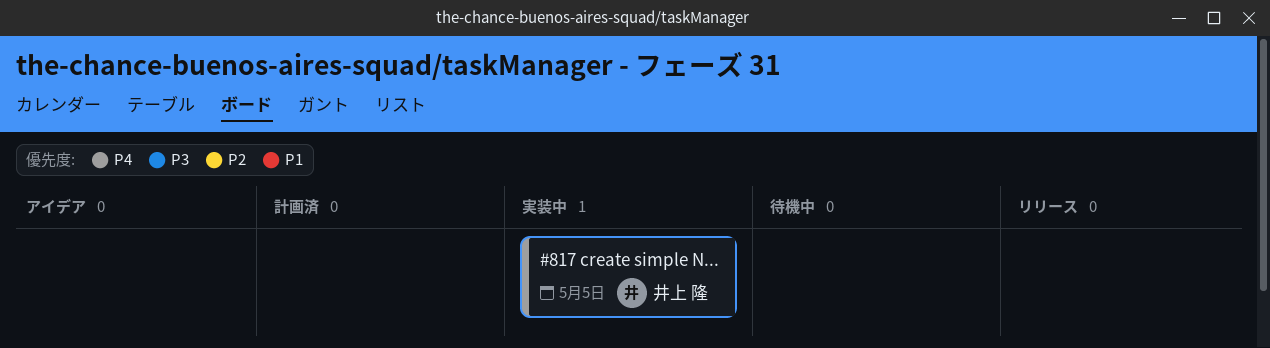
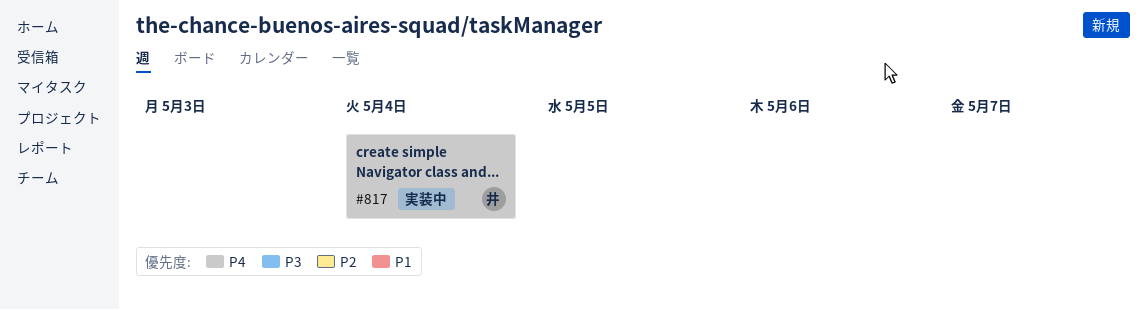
#817, due: May 5 -> May 4

